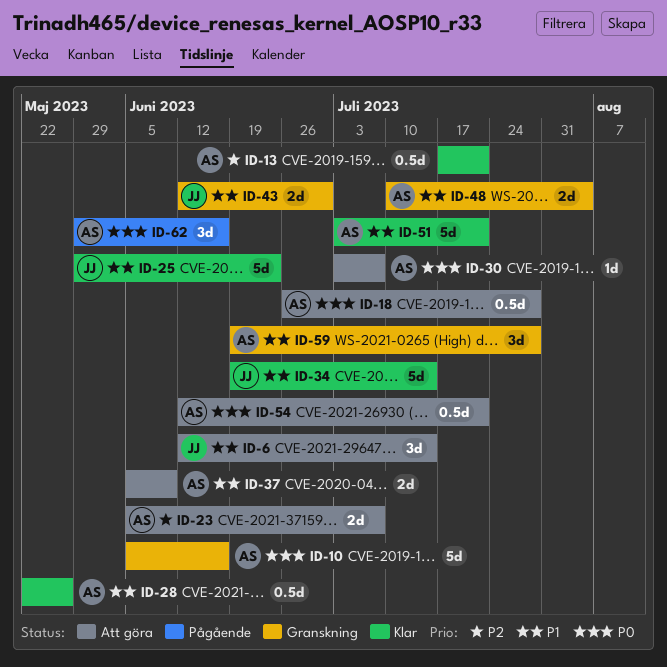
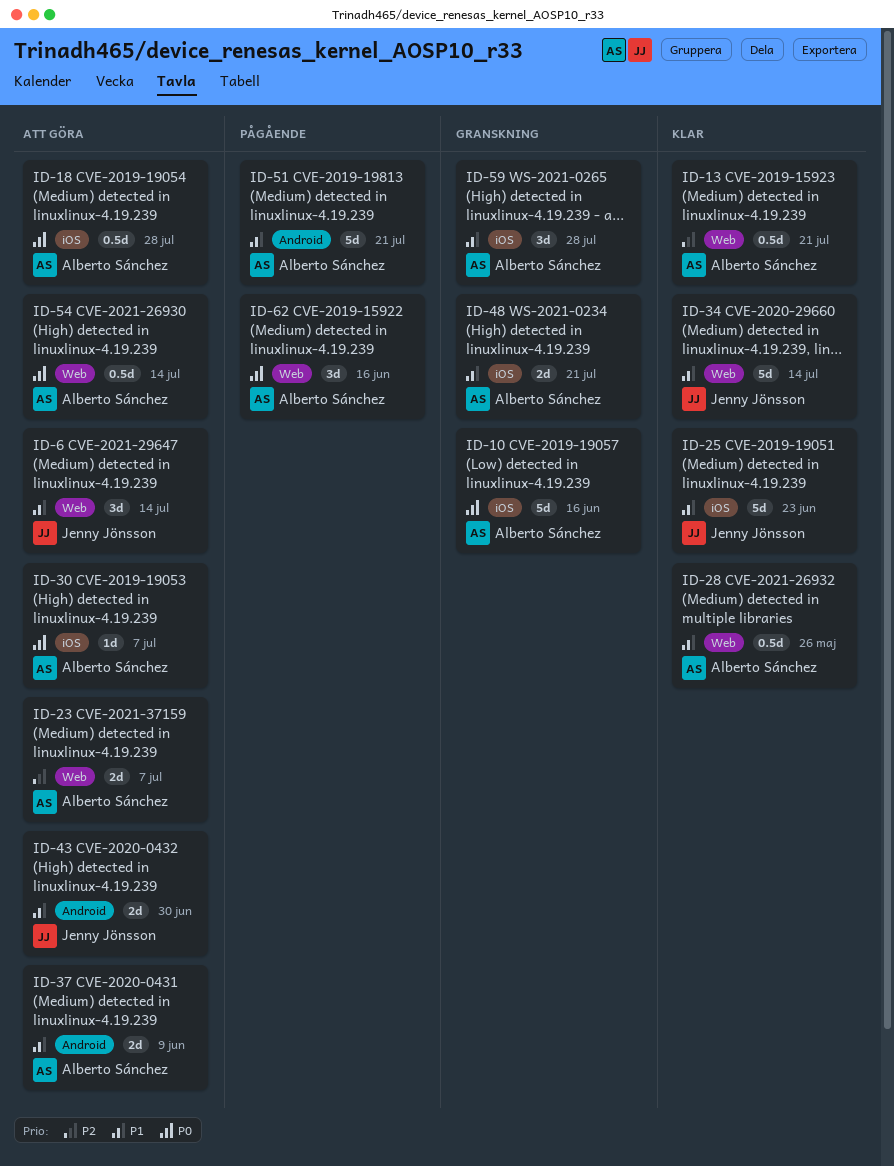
ID-43, status: Granskning -> Att göra
ID-48, due: Aug 4 -> Jul 21
ID-51, status: Klar -> Pågående
ID-54, due: Jul 21 -> Jul 14

